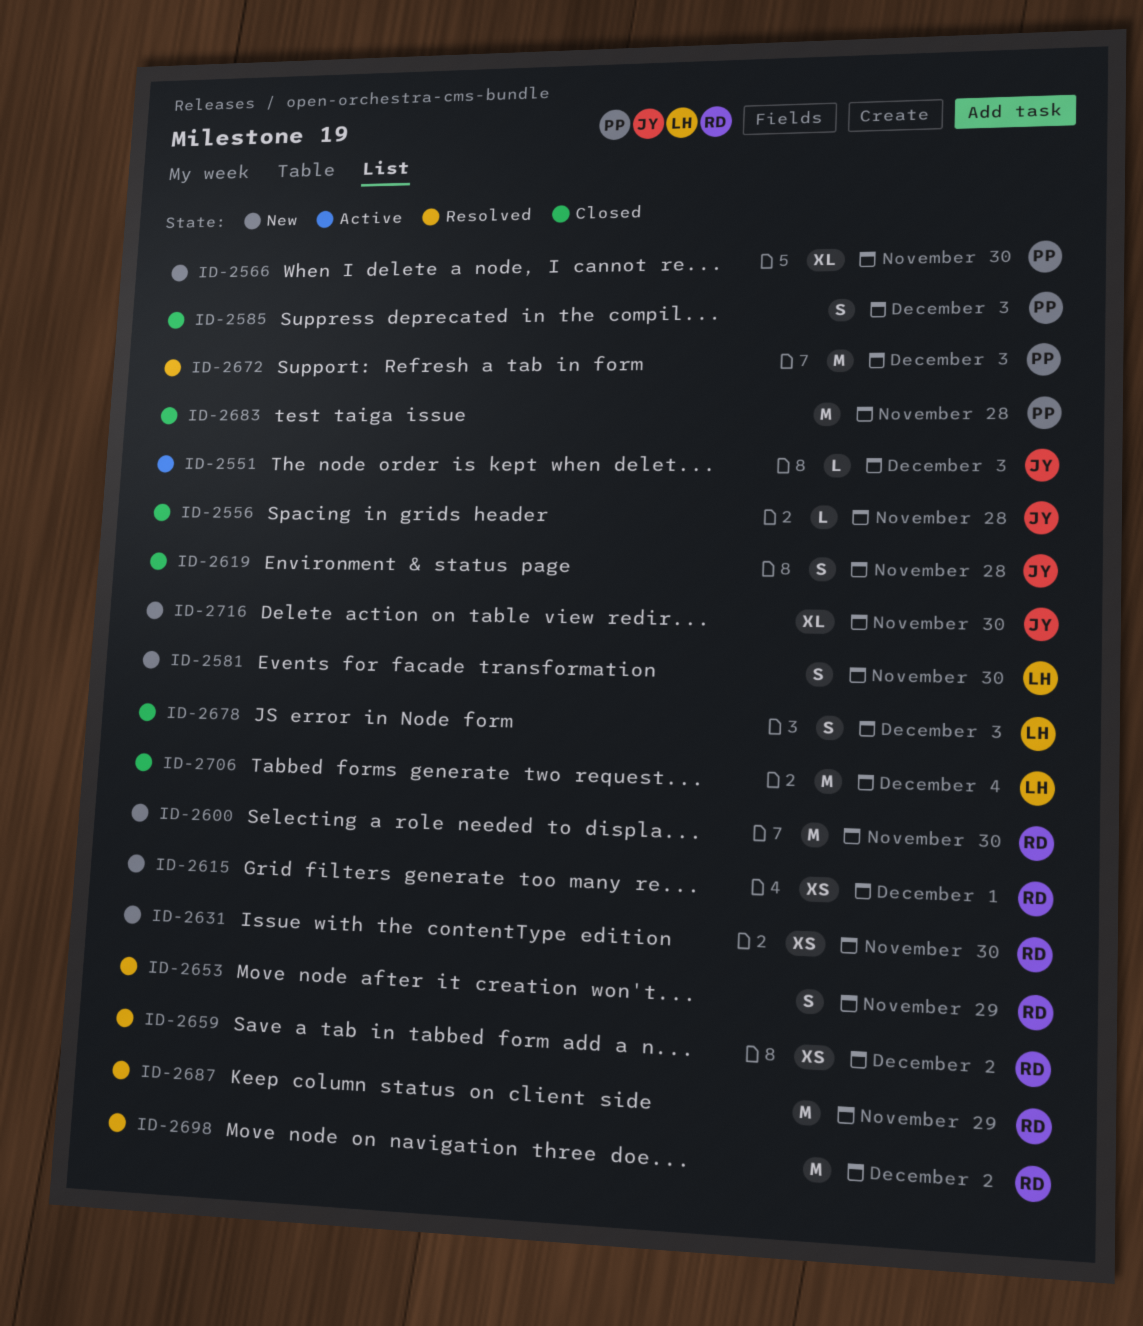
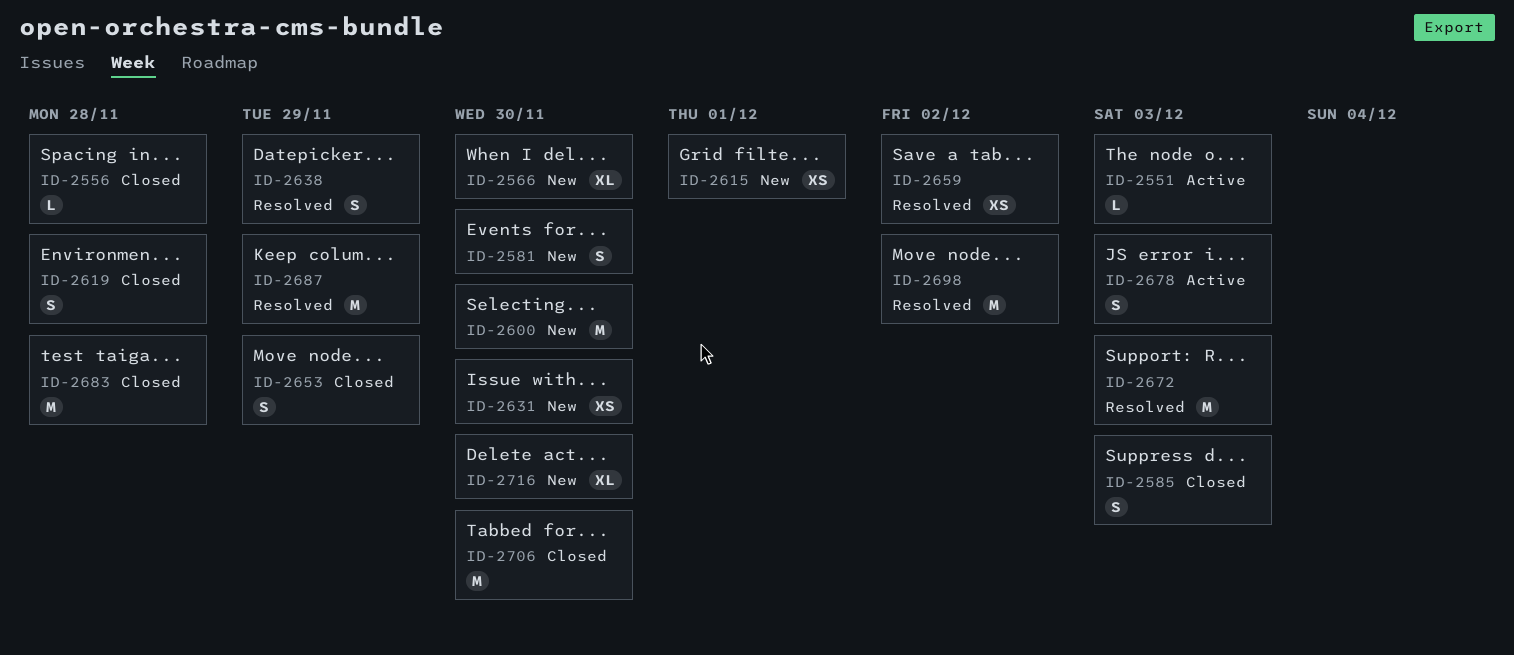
ID-2638: none -> present
ID-2653, status: Resolved -> Closed
ID-2678, status: Closed -> Active
ID-2706, due: Dec 4 -> Nov 30

